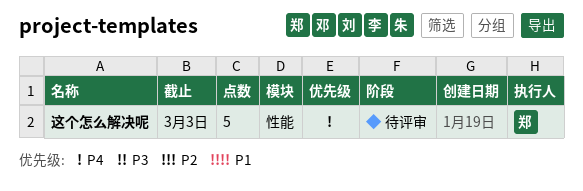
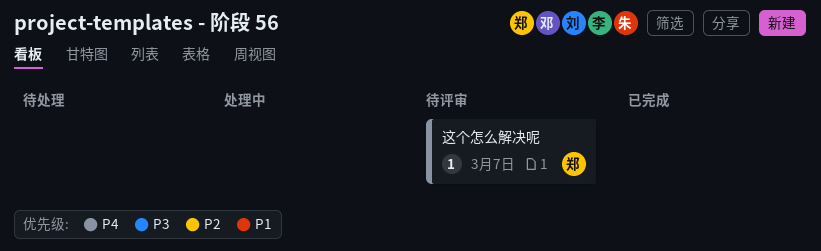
这个怎么解决呢, estimate: 5 -> 1
这个怎么解决呢, due: Mar 3 -> Mar 7

